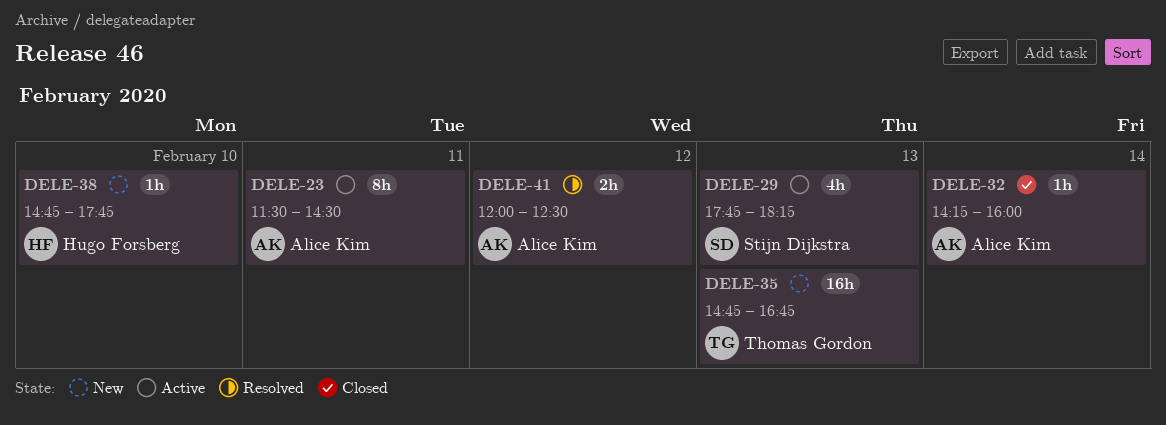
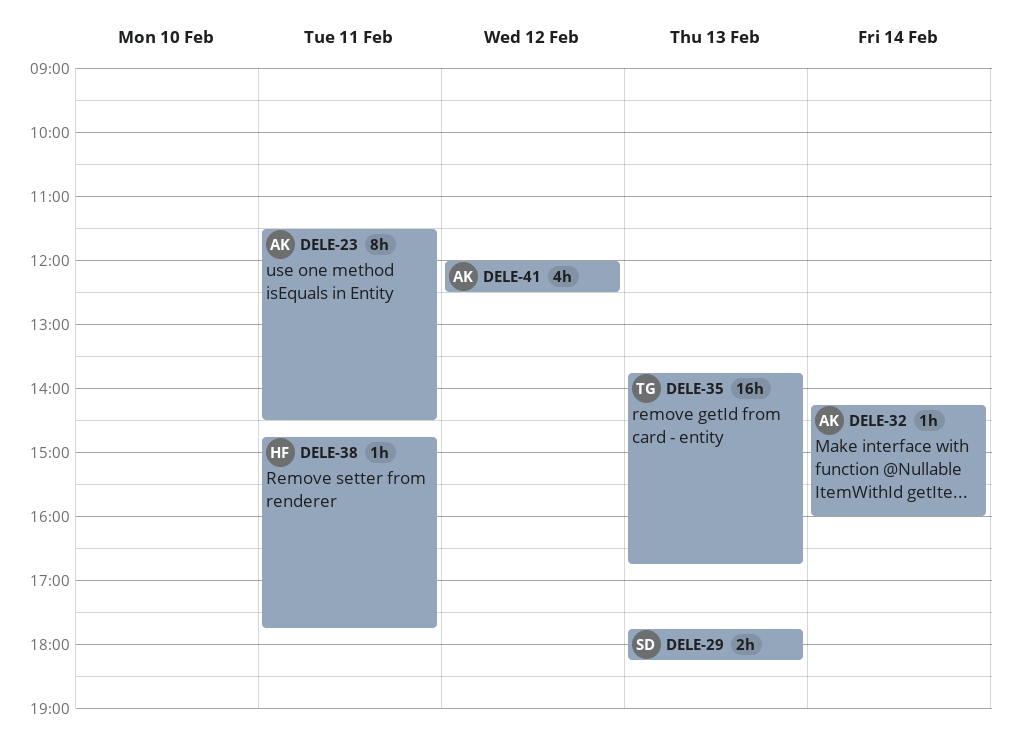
DELE-29, estimate: 4h -> 2h
DELE-35, begins: 14:45 -> 13:45
DELE-38, day: Feb 10 -> Feb 11
DELE-41, estimate: 2h -> 4h

